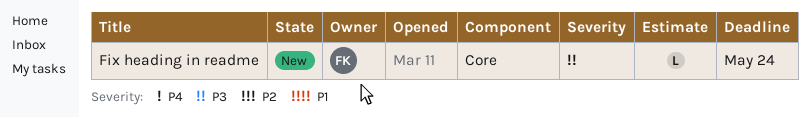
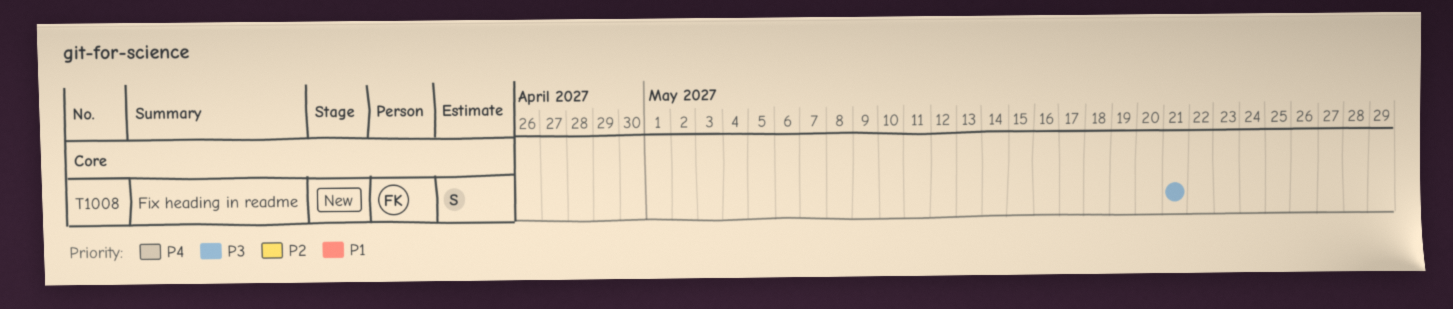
Fix heading in readme, estimate: L -> S
Fix heading in readme, due: May 24 -> May 21

